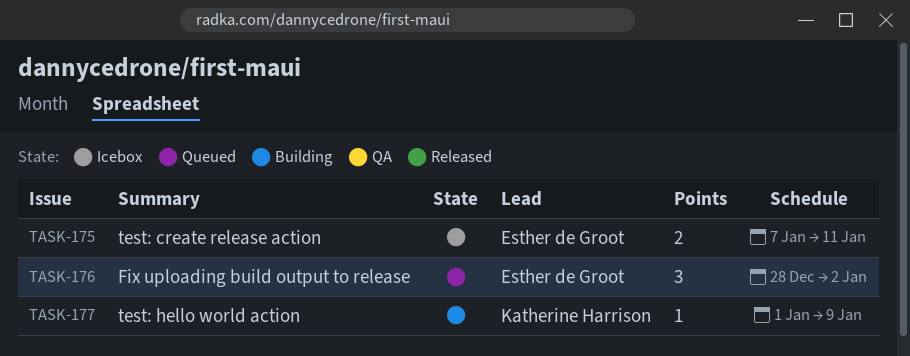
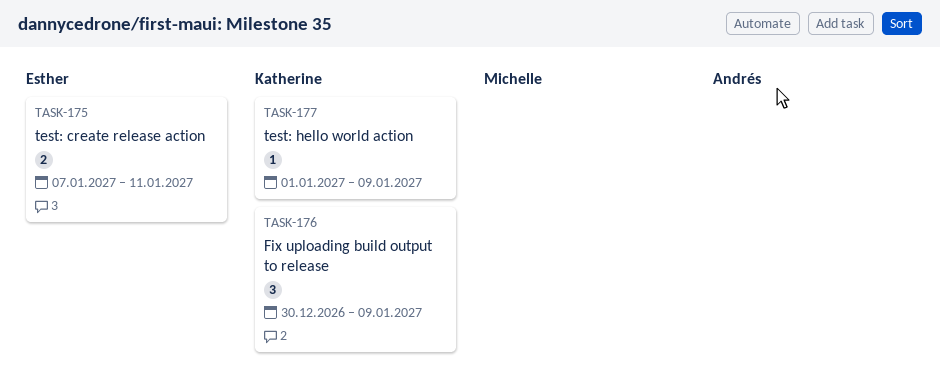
TASK-176, owner: Esther de Groot -> Katherine Harrison
TASK-176, start: Dec 28 -> Dec 30
TASK-176, due: Jan 2 -> Jan 9

